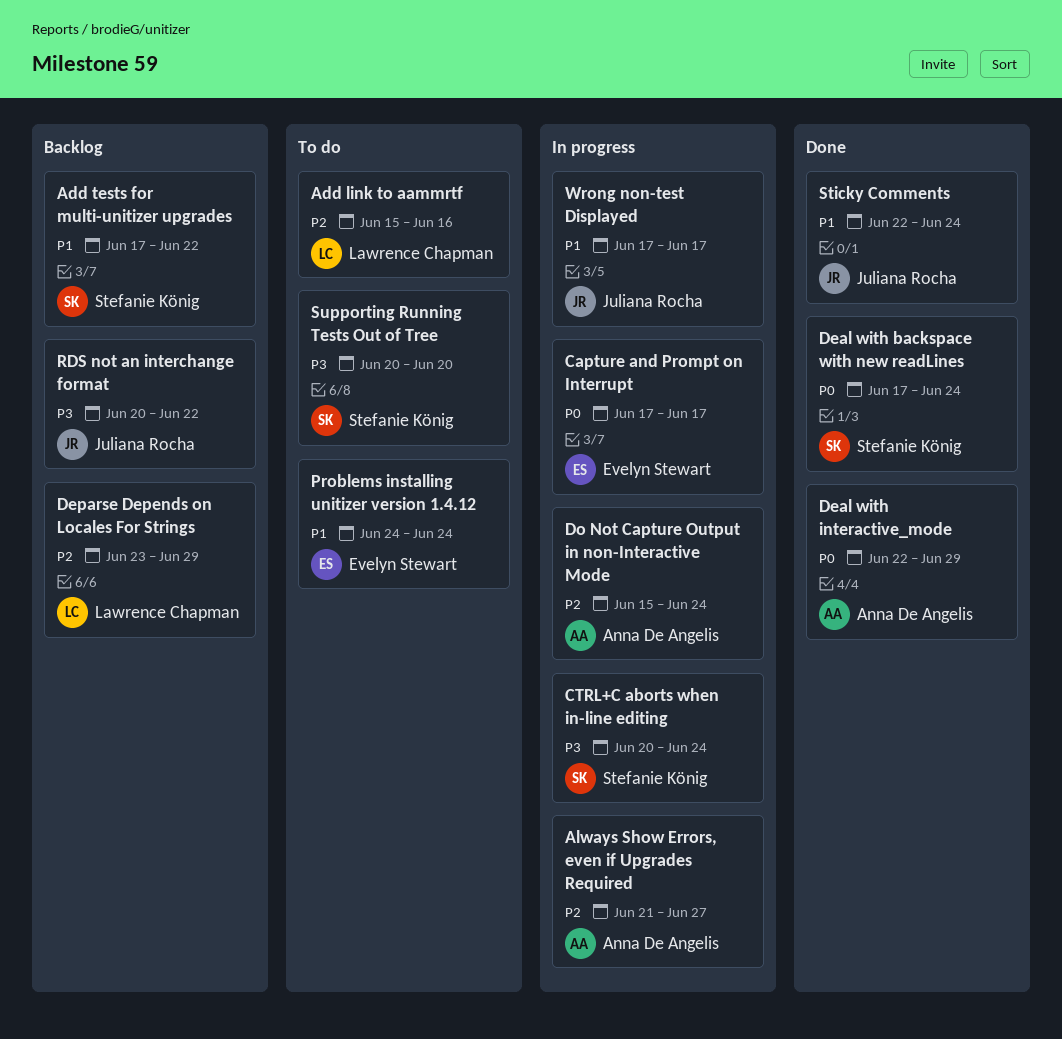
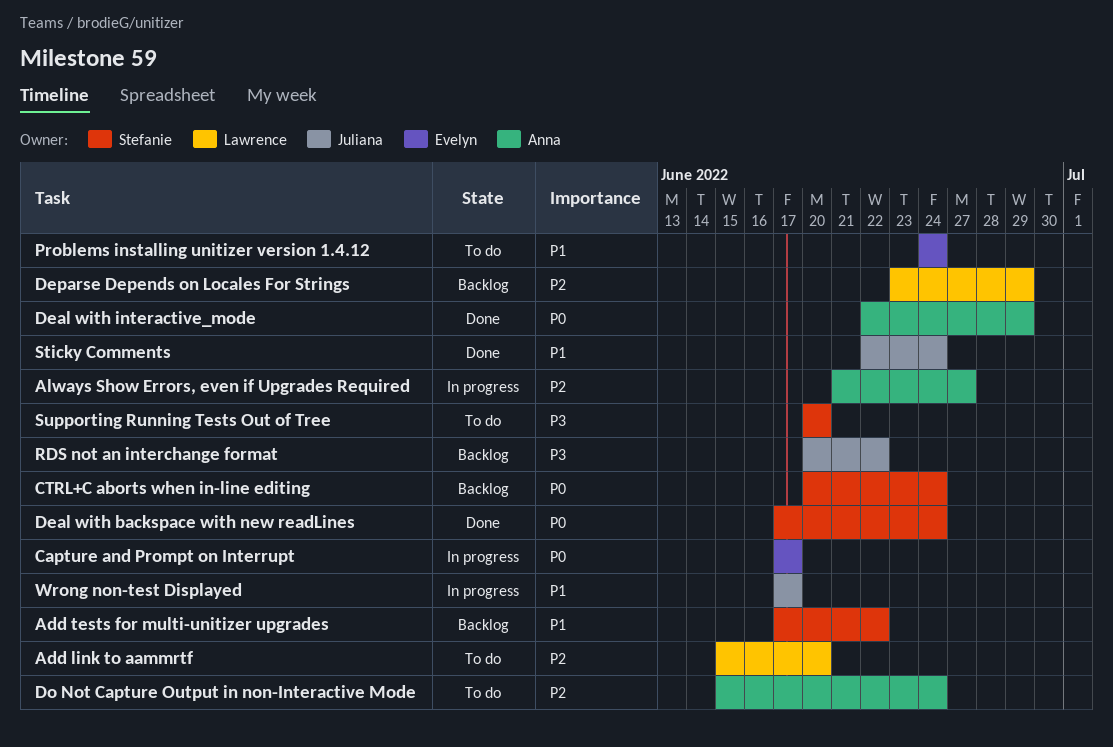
Add link to aammrtf, due: Jun 16 -> Jun 20
CTRL+C aborts when in-line editing, status: In progress -> Backlog
CTRL+C aborts when in-line editing, priority: P3 -> P0
Do Not Capture Output in non-Interactive Mode, status: In progress -> To do

